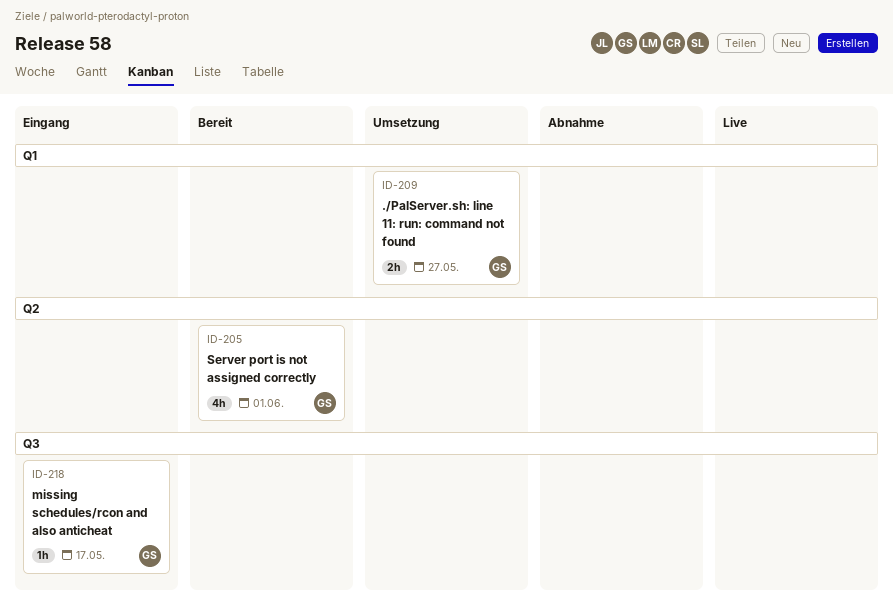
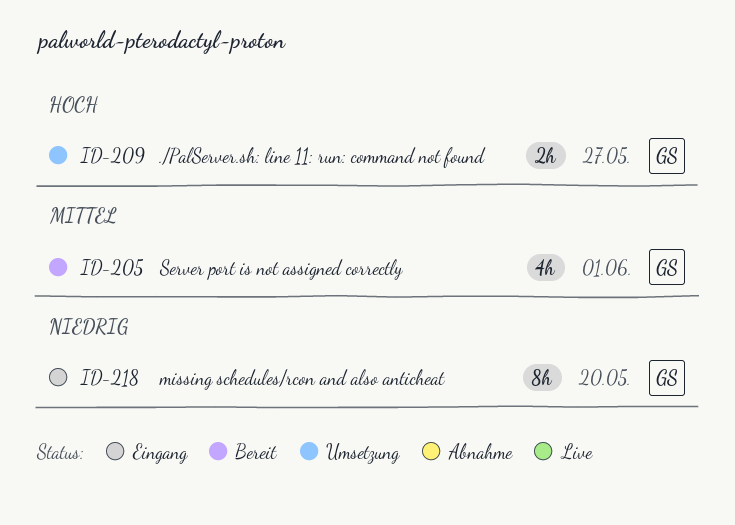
ID-218, estimate: 1h -> 8h
ID-218, due: May 17 -> May 20

